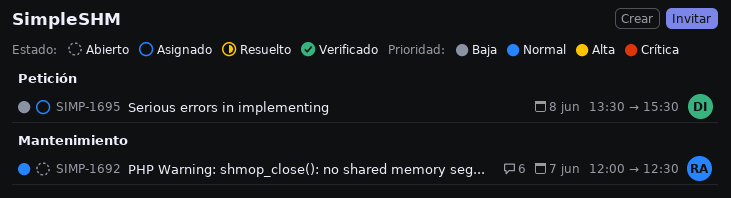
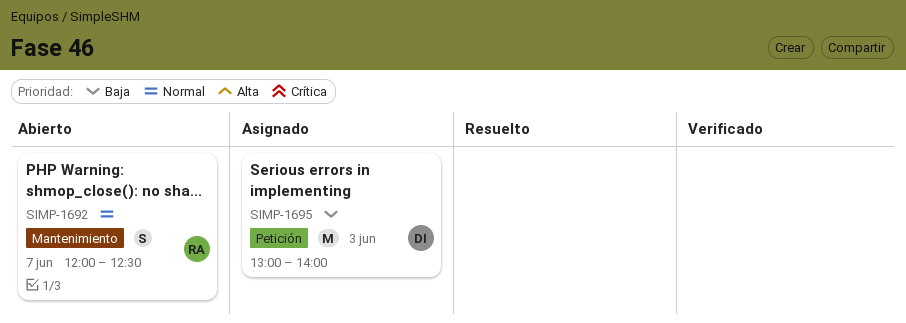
SIMP-1695, day: Jun 8 -> Jun 3
SIMP-1695, begins: 13:30 -> 13:00
SIMP-1695, ends: 15:30 -> 14:00

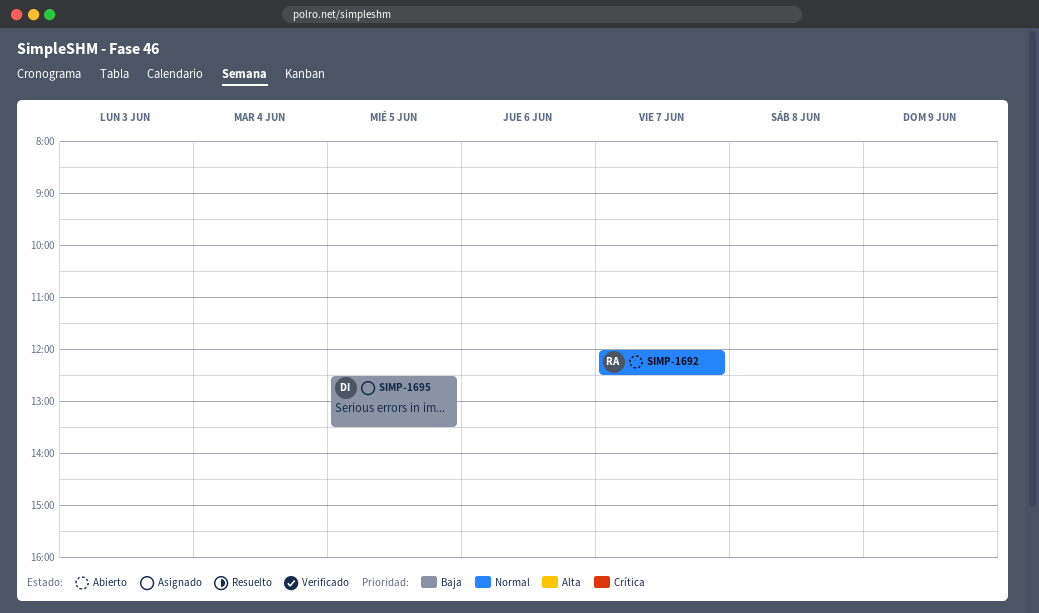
SIMP-1695, day: Jun 3 -> Jun 5
SIMP-1695, begins: 13:00 -> 12:30
SIMP-1695, ends: 14:00 -> 13:30

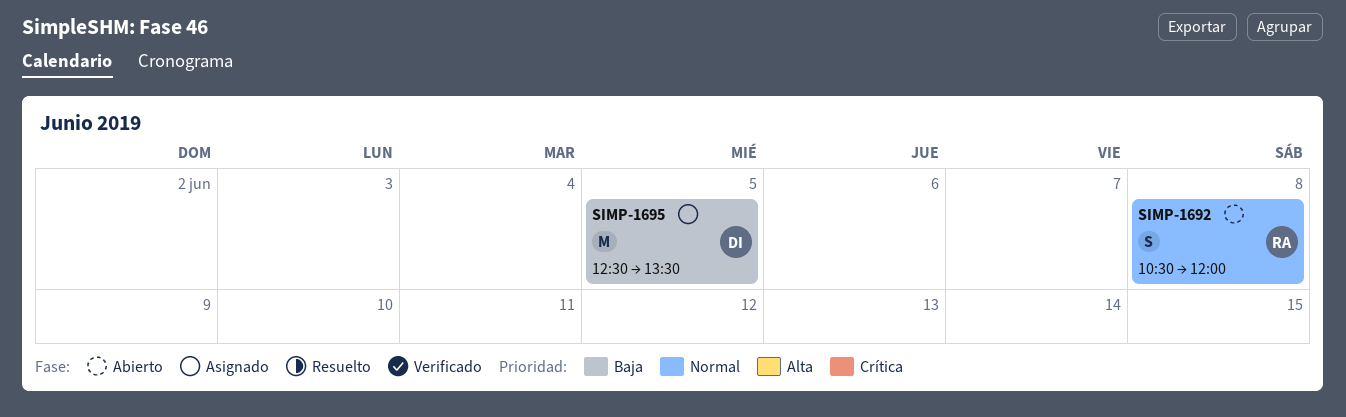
SIMP-1692, day: Jun 7 -> Jun 8
SIMP-1692, begins: 12:00 -> 10:30
SIMP-1692, ends: 12:30 -> 12:00

